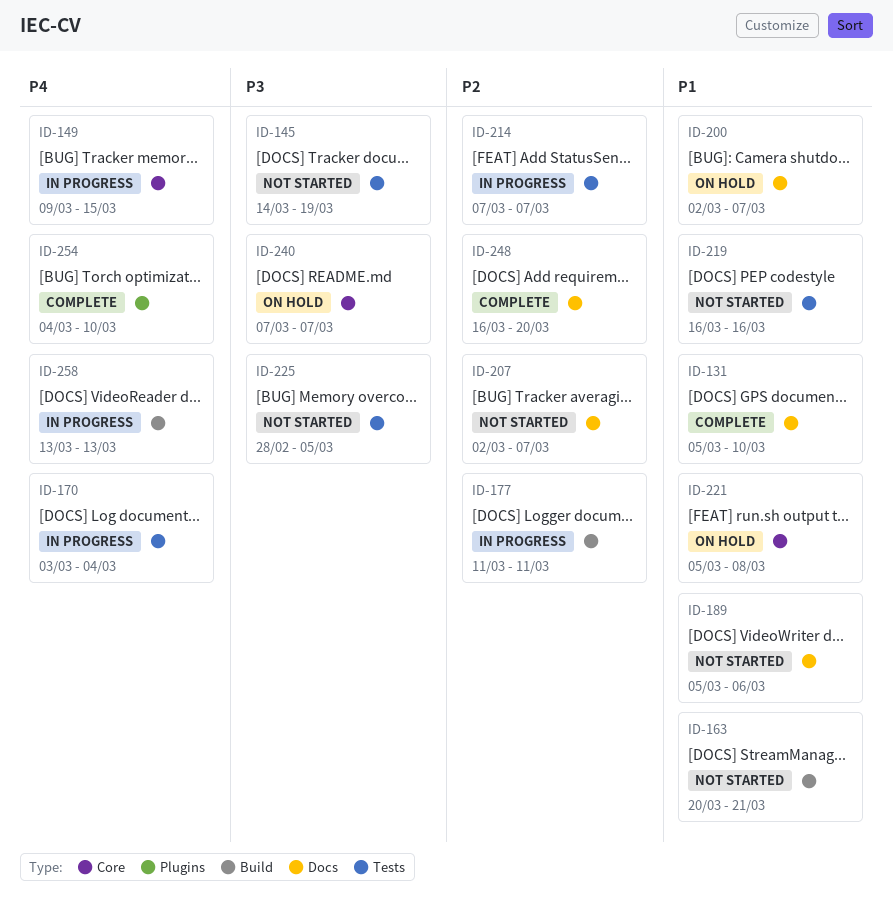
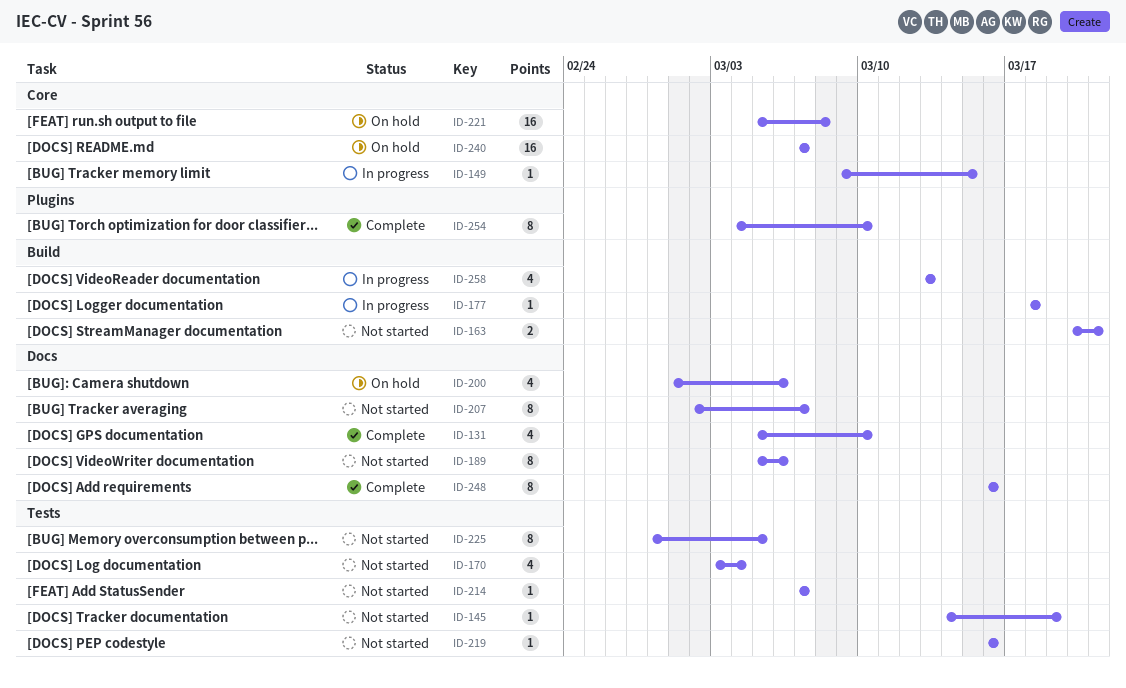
ID-170, status: In progress -> Not started
ID-177, start: Mar 11 -> Mar 18
ID-177, due: Mar 11 -> Mar 18
ID-200, start: Mar 2 -> Mar 1
ID-200, due: Mar 7 -> Mar 6
ID-214, status: In progress -> Not started
ID-248, due: Mar 20 -> Mar 16

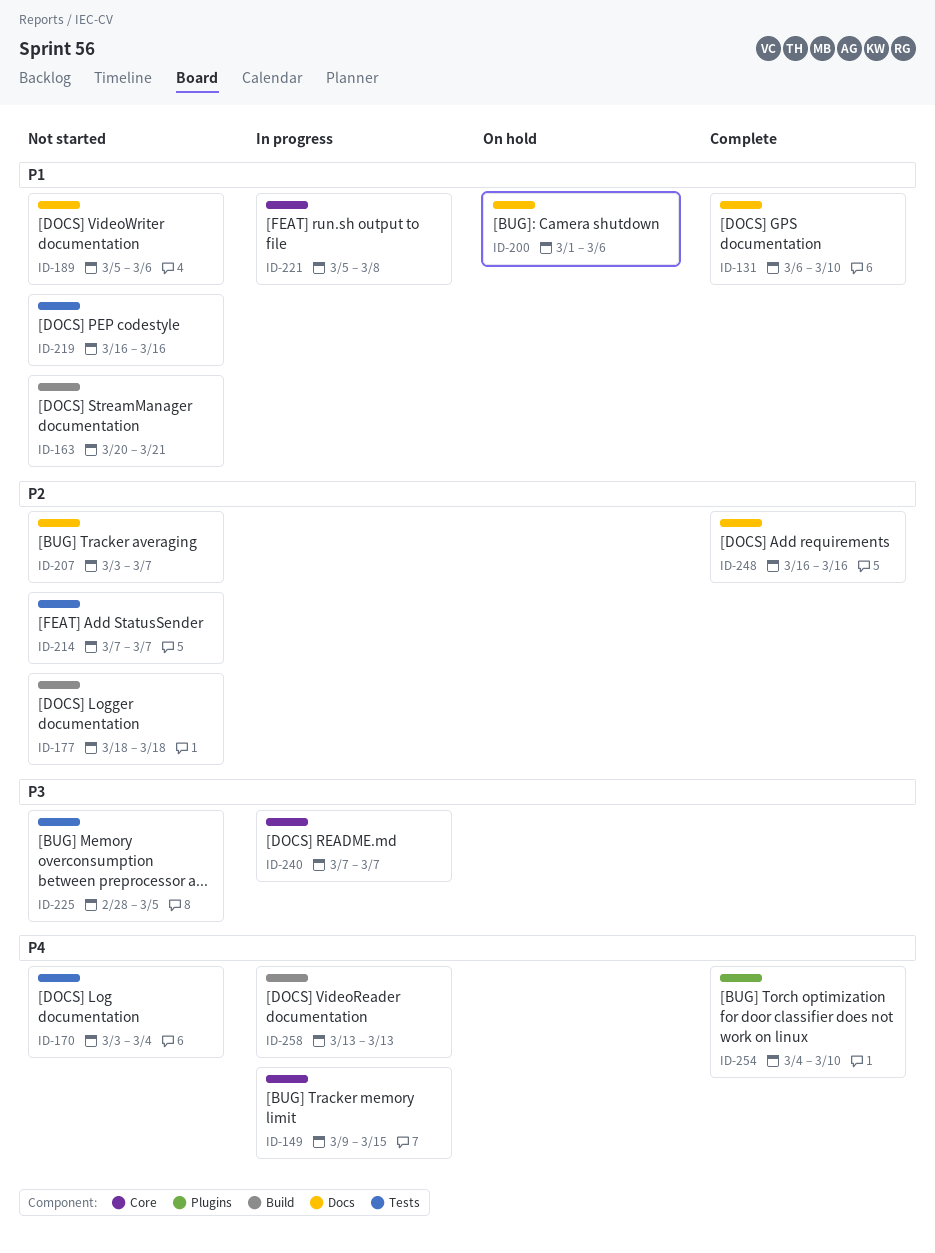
ID-131, start: Mar 5 -> Mar 6
ID-145: present -> none
ID-177, status: In progress -> Not started
ID-207, start: Mar 2 -> Mar 3
ID-221, status: On hold -> In progress
ID-240, status: On hold -> In progress

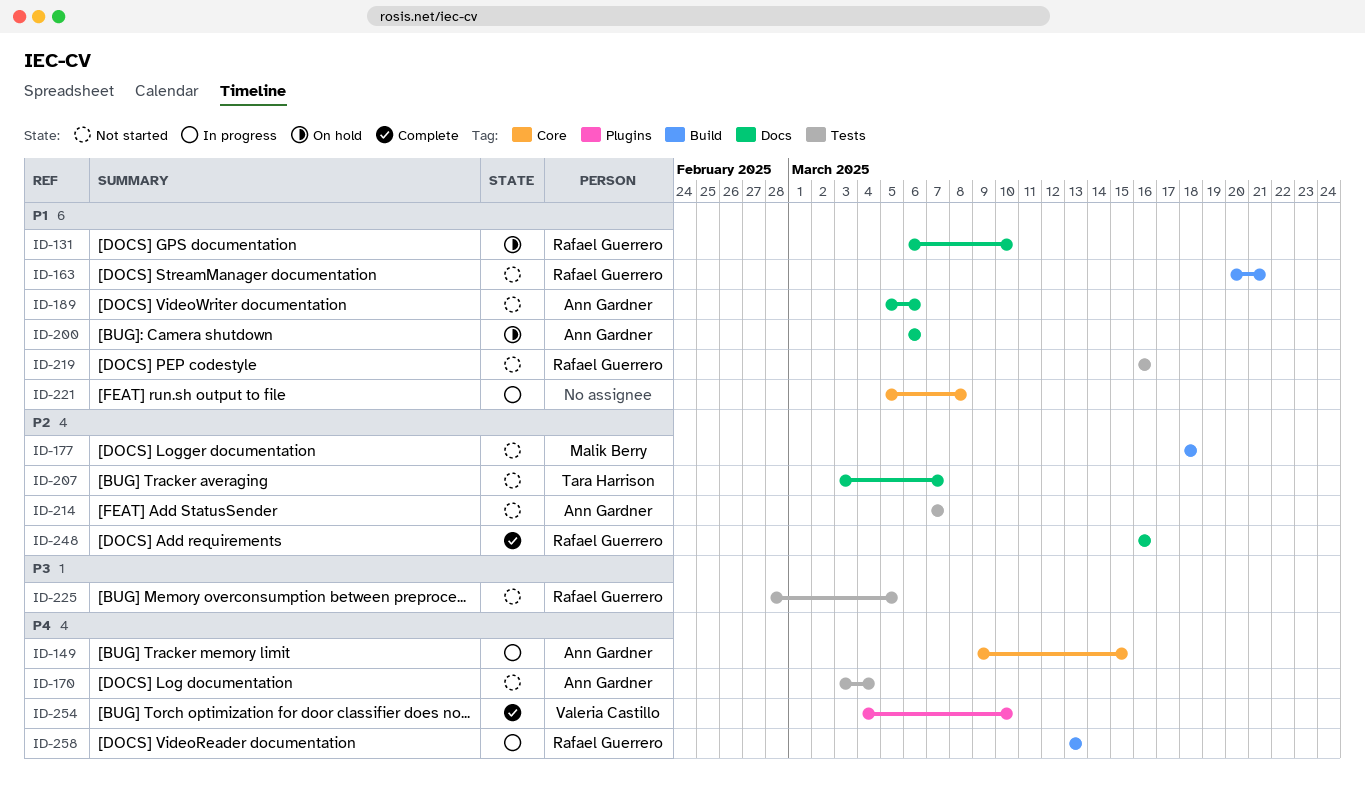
ID-131, status: Complete -> On hold
ID-200, start: Mar 1 -> Mar 6
ID-240: present -> none

